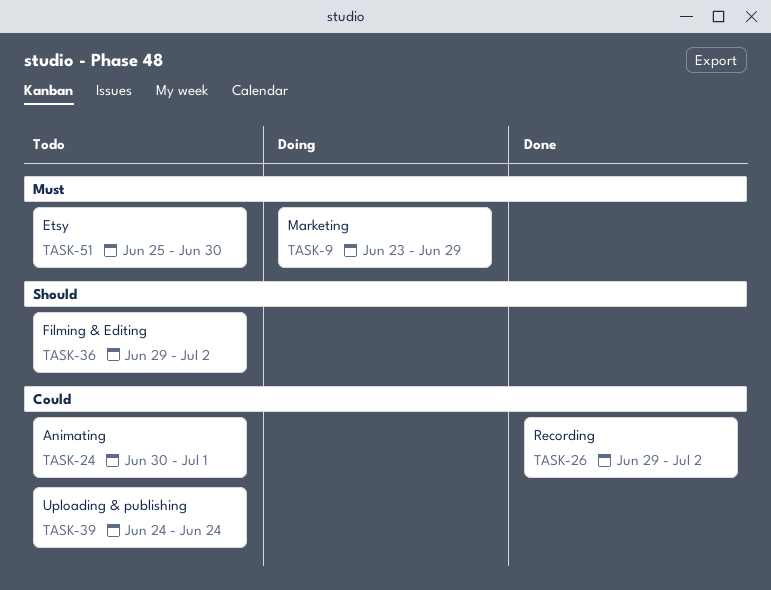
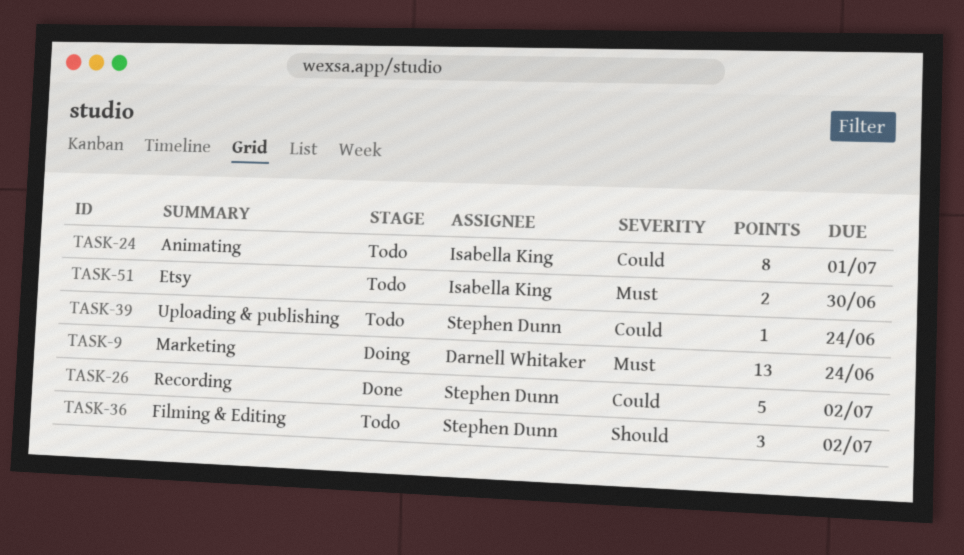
TASK-9, due: Jun 29 -> Jun 24

